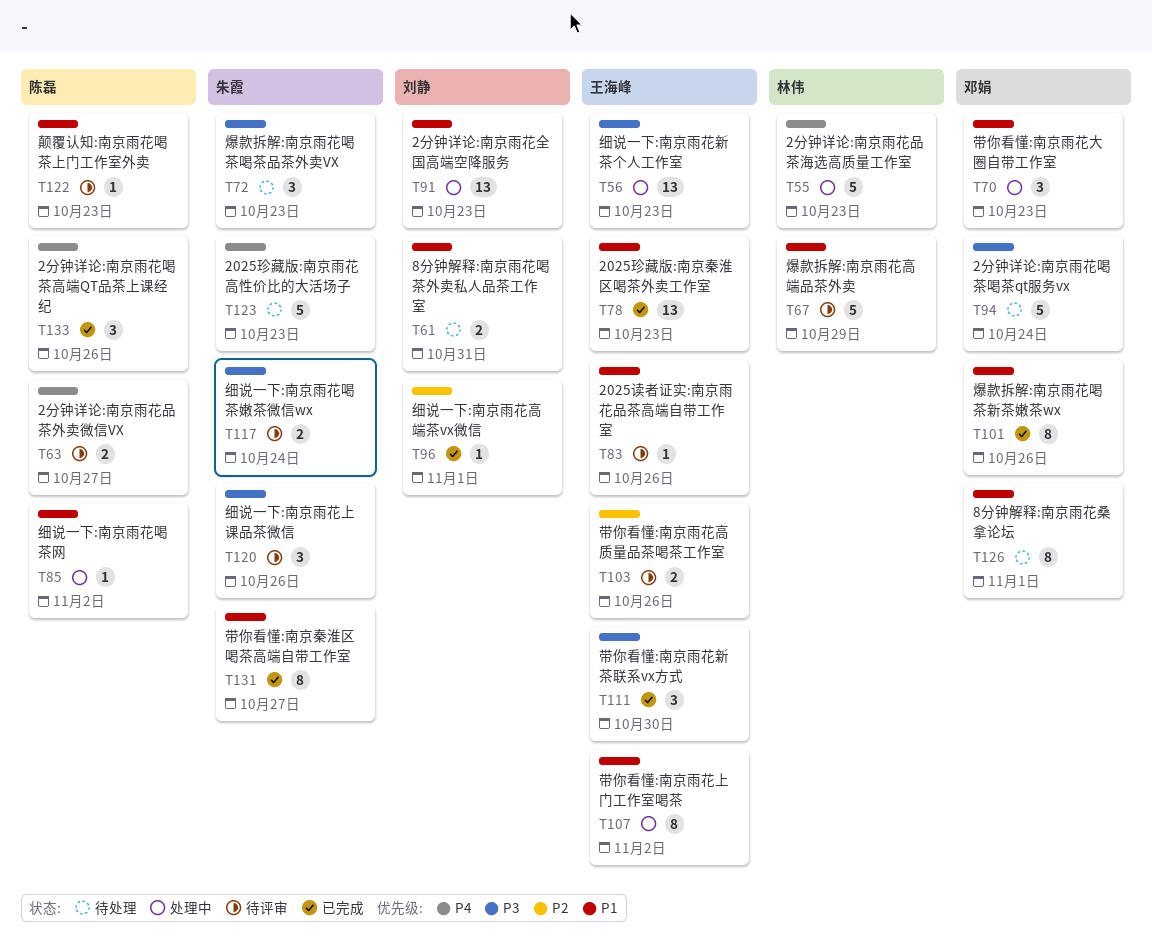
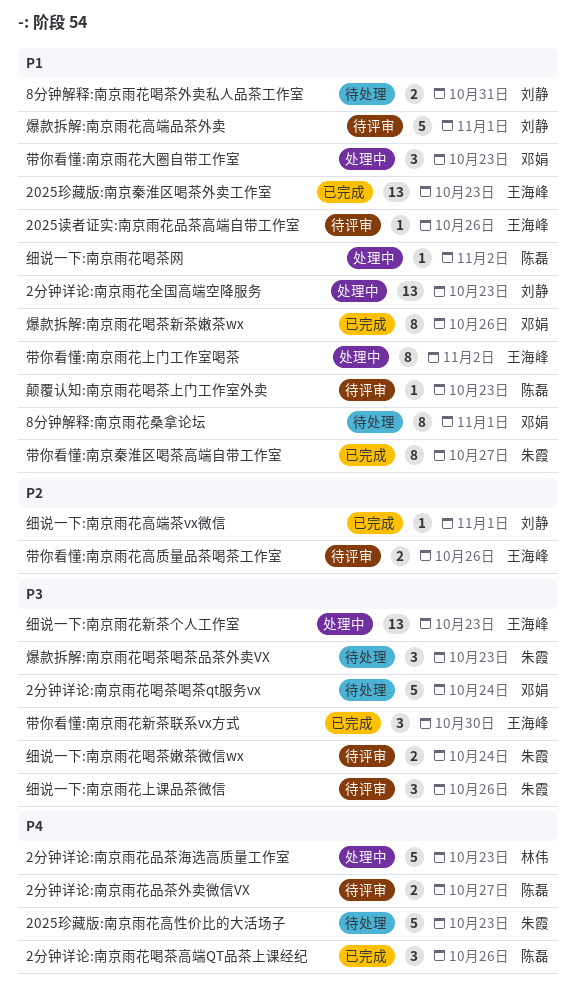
爆款拆解:南京雨花高端品茶外卖, owner: 林伟 -> 刘静
爆款拆解:南京雨花高端品茶外卖, due: Oct 29 -> Nov 1

